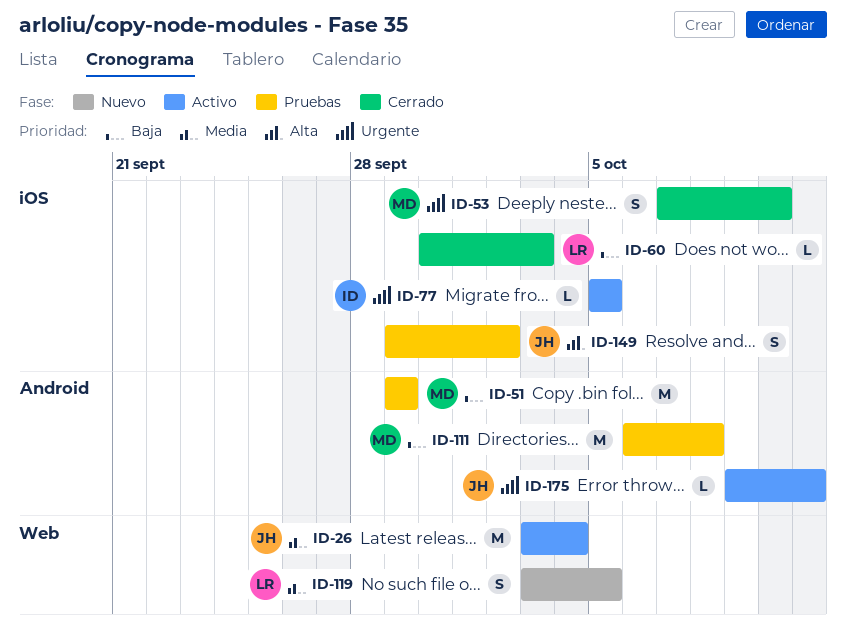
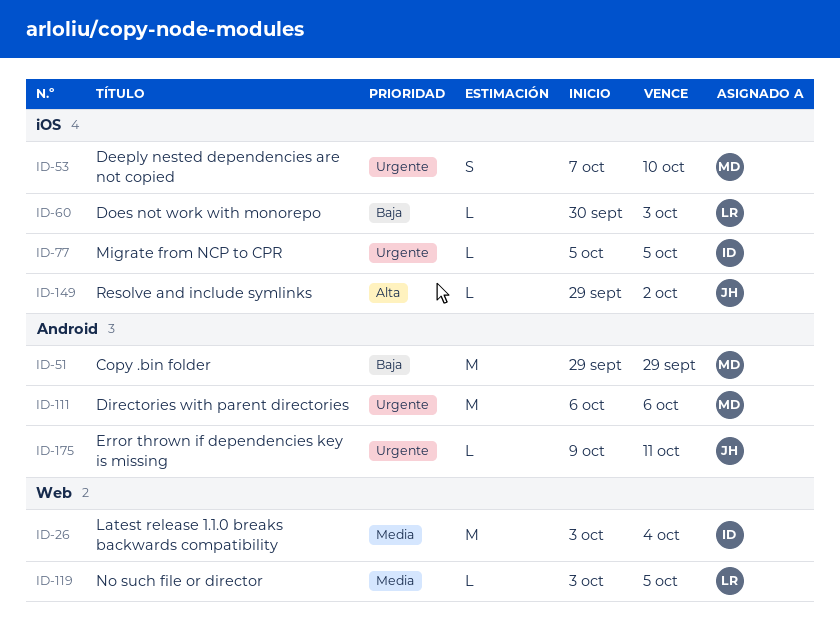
ID-26, owner: JH -> ID
ID-111, priority: Baja -> Urgente
ID-111, due: Oct 8 -> Oct 6
ID-119, estimate: S -> L
ID-149, estimate: S -> L

